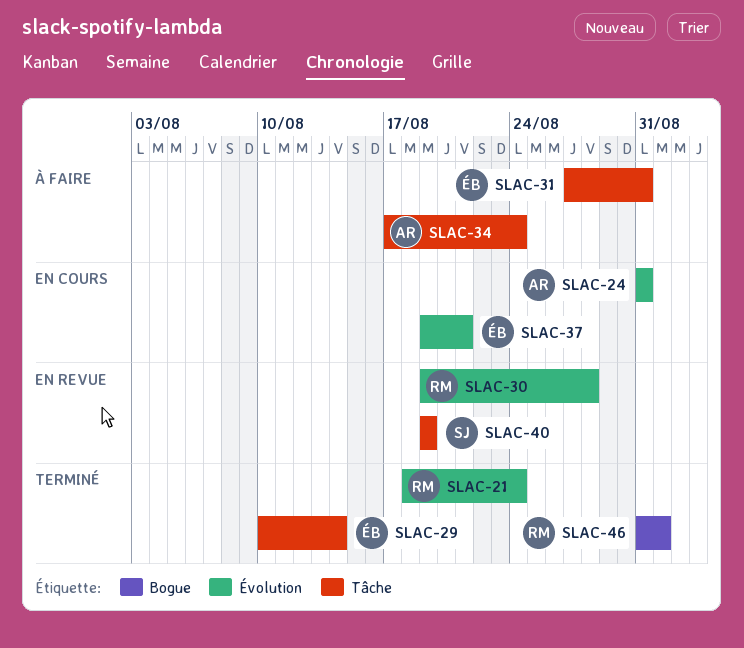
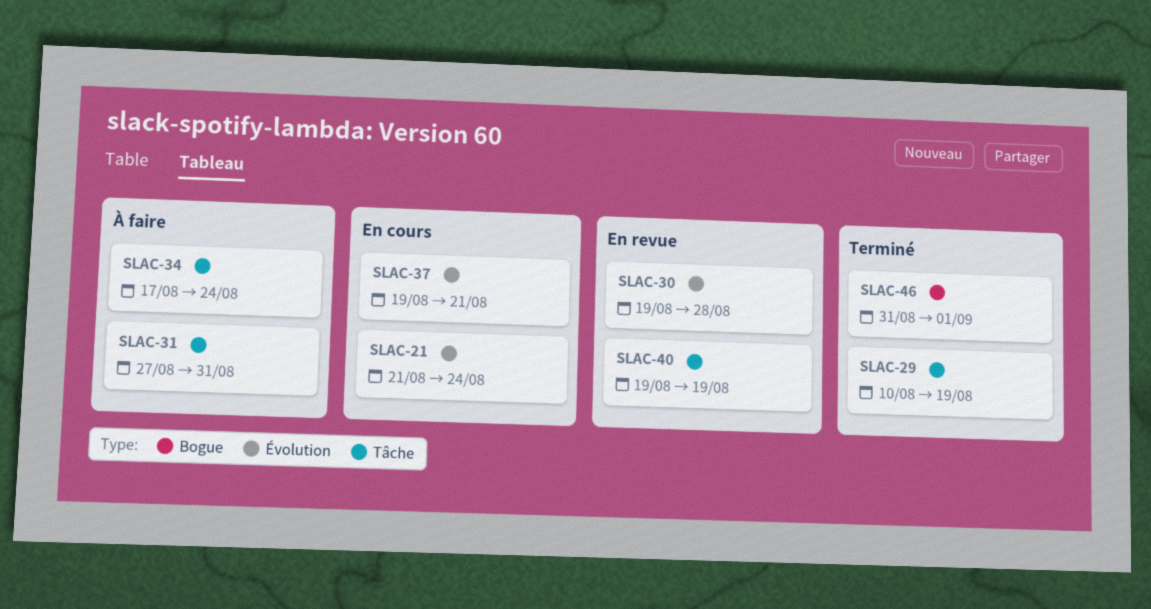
SLAC-21, status: Terminé -> En cours
SLAC-21, start: Aug 18 -> Aug 21
SLAC-24: present -> none
SLAC-29, due: Aug 14 -> Aug 19

